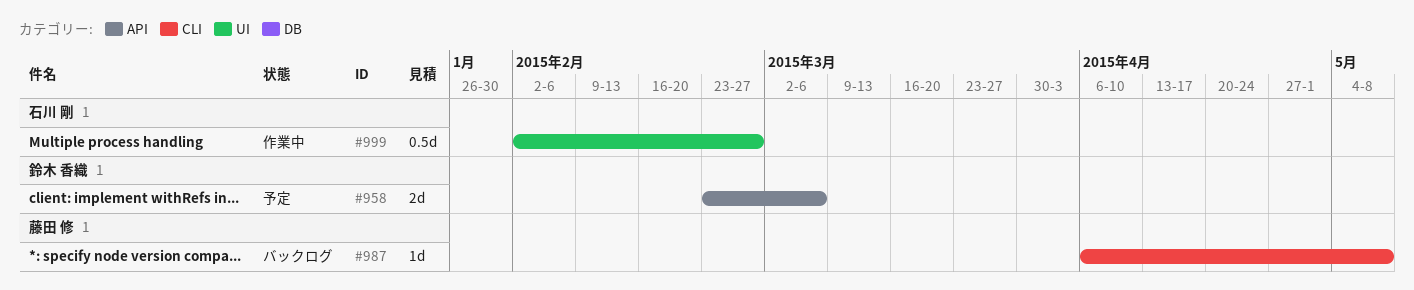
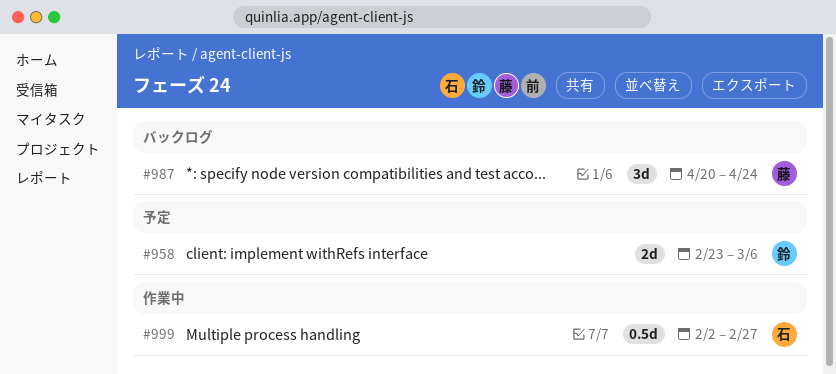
#987, estimate: 1d -> 3d
#987, start: Apr 6 -> Apr 20
#987, due: May 8 -> Apr 24

